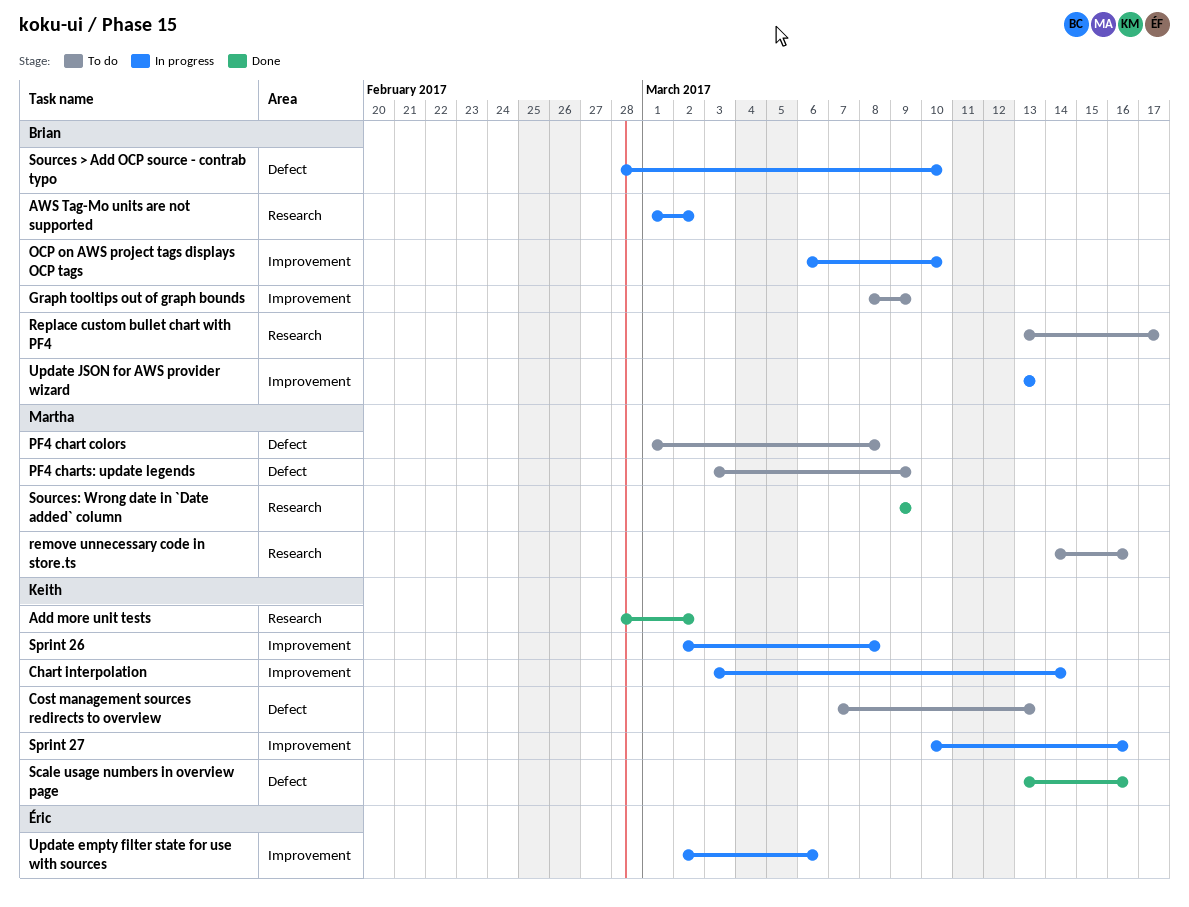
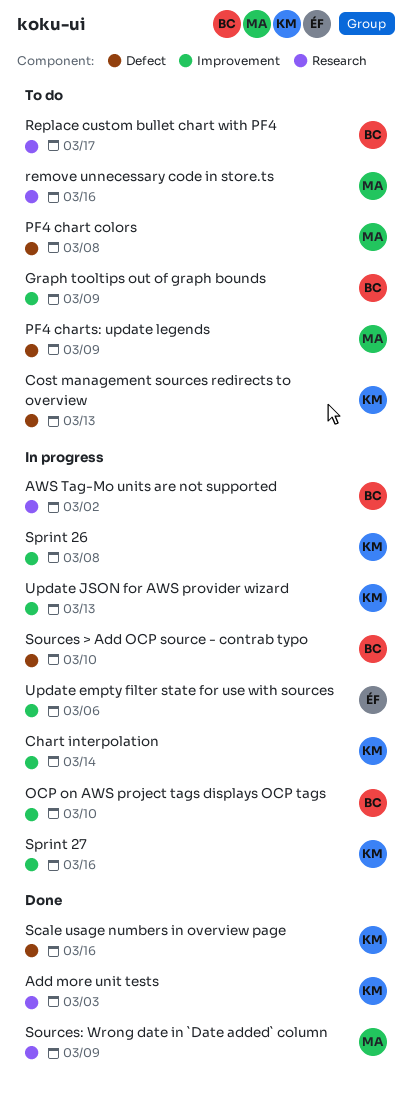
Add more unit tests, due: Mar 2 -> Mar 3
Update JSON for AWS provider wizard, owner: Brian -> Keith

